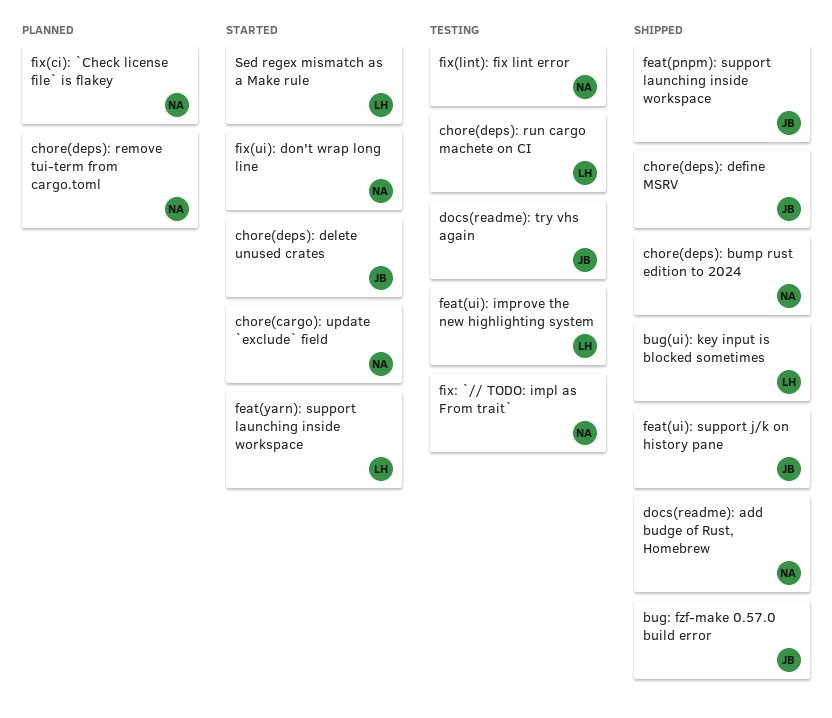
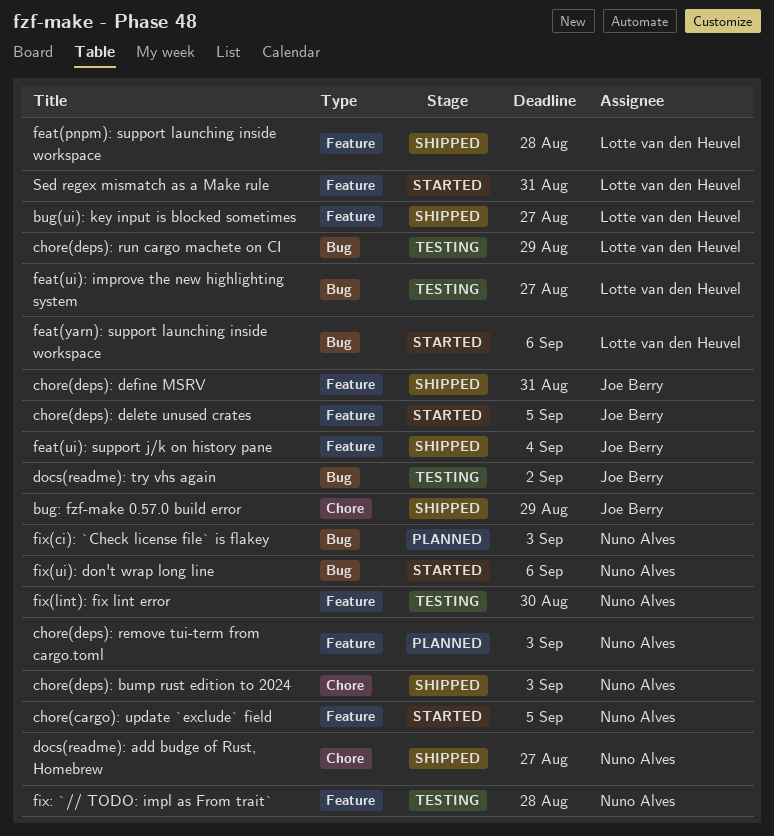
feat(pnpm): support launching inside workspace, owner: Joe Berry -> Lotte van den Heuvel

